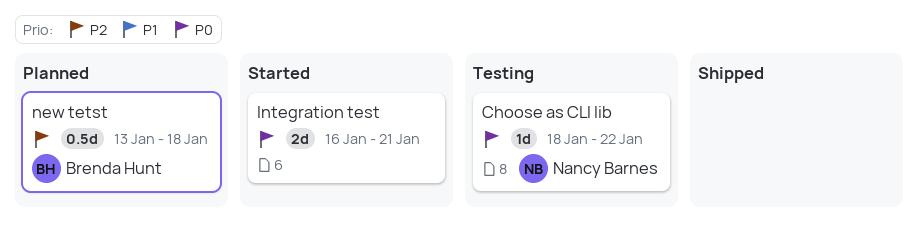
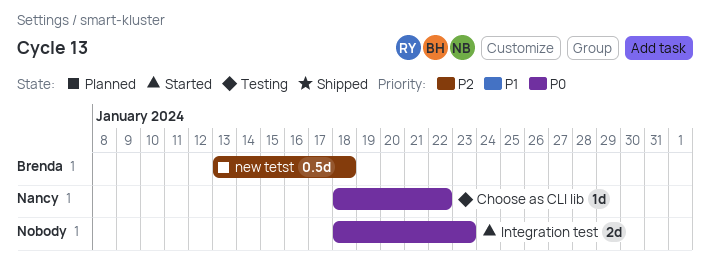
Integration test, start: Jan 16 -> Jan 18
Integration test, due: Jan 21 -> Jan 23

